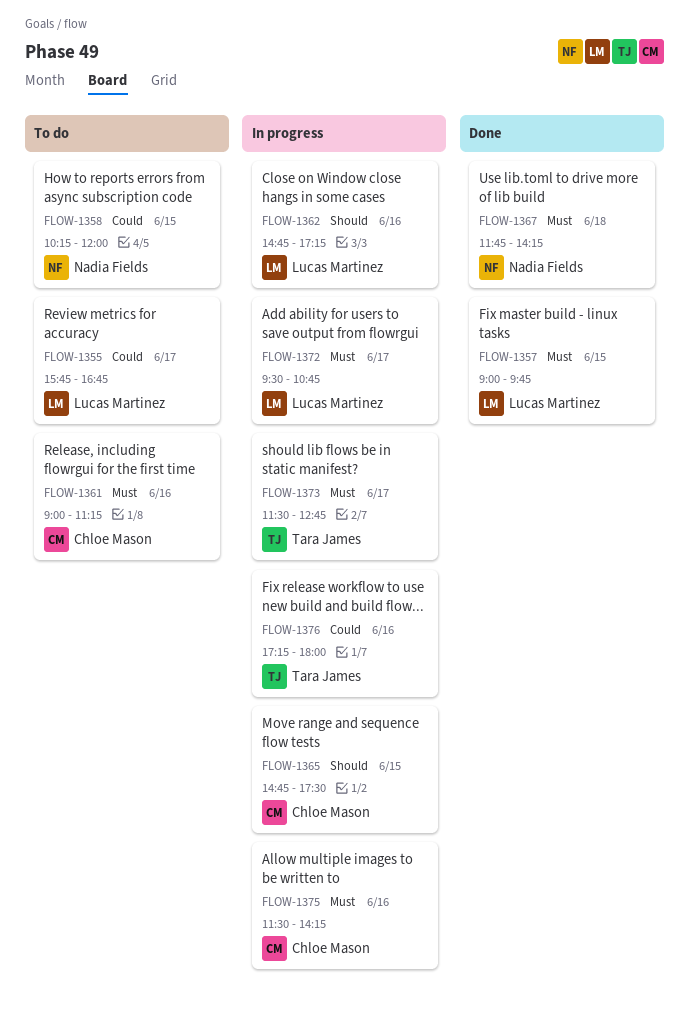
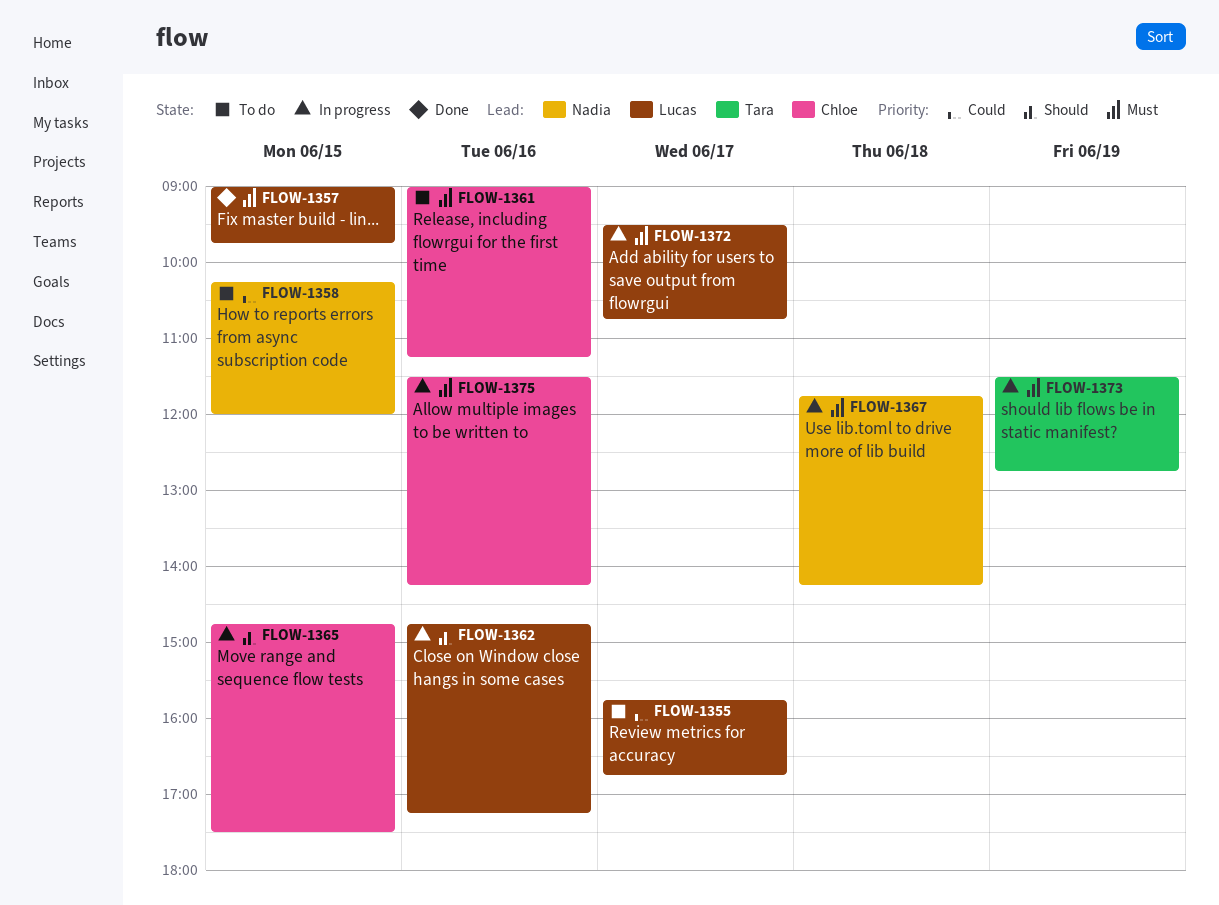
FLOW-1367, status: Done -> In progress
FLOW-1373, day: Jun 17 -> Jun 19
FLOW-1376: present -> none

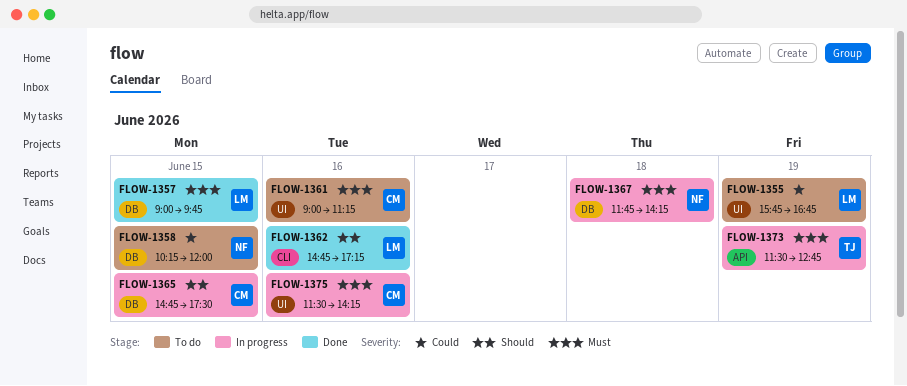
FLOW-1355, day: Jun 17 -> Jun 19
FLOW-1362, status: In progress -> Done
FLOW-1372: present -> none

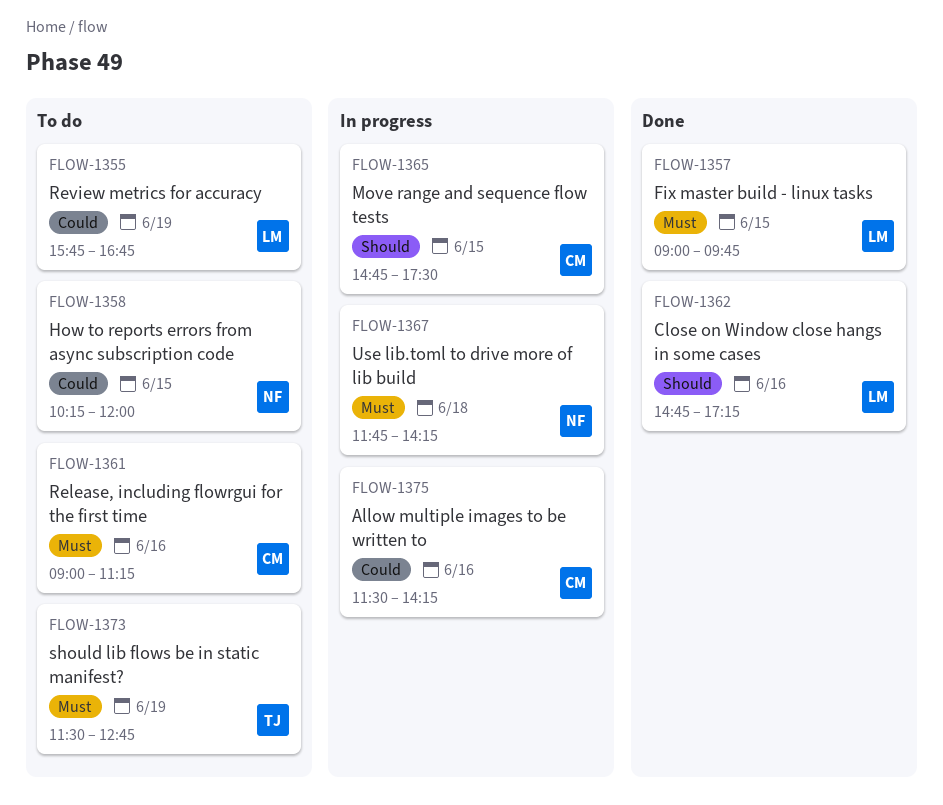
FLOW-1373, status: In progress -> To do
FLOW-1375, priority: Must -> Could

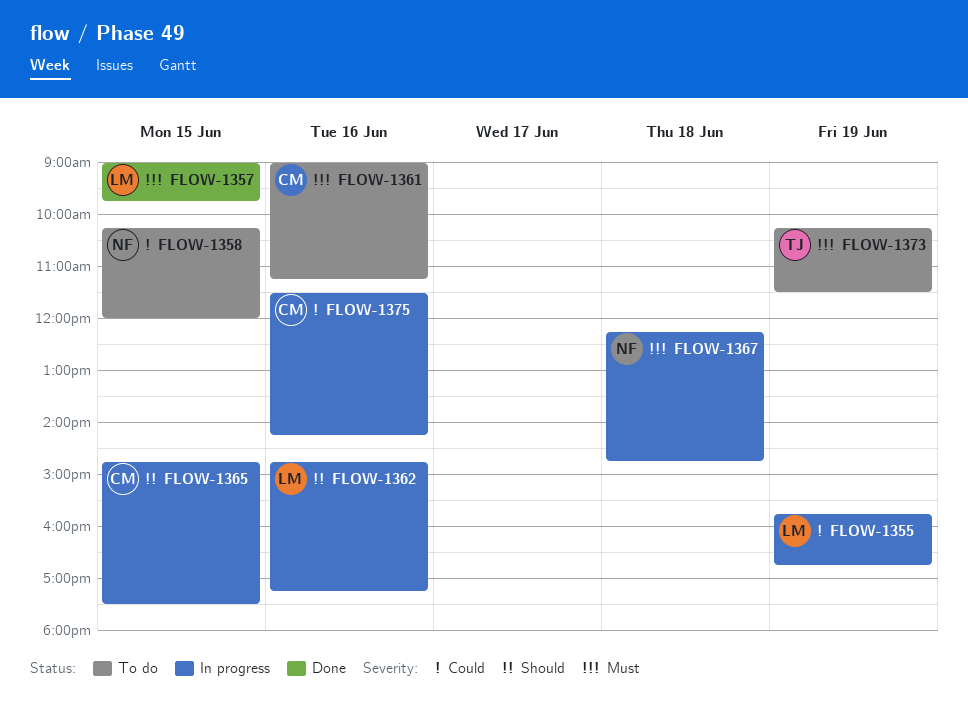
FLOW-1355, status: To do -> In progress
FLOW-1362, status: Done -> In progress
FLOW-1367, begins: 11:45 -> 12:15
FLOW-1367, ends: 14:15 -> 14:45
FLOW-1373, begins: 11:30 -> 10:15
FLOW-1373, ends: 12:45 -> 11:30

